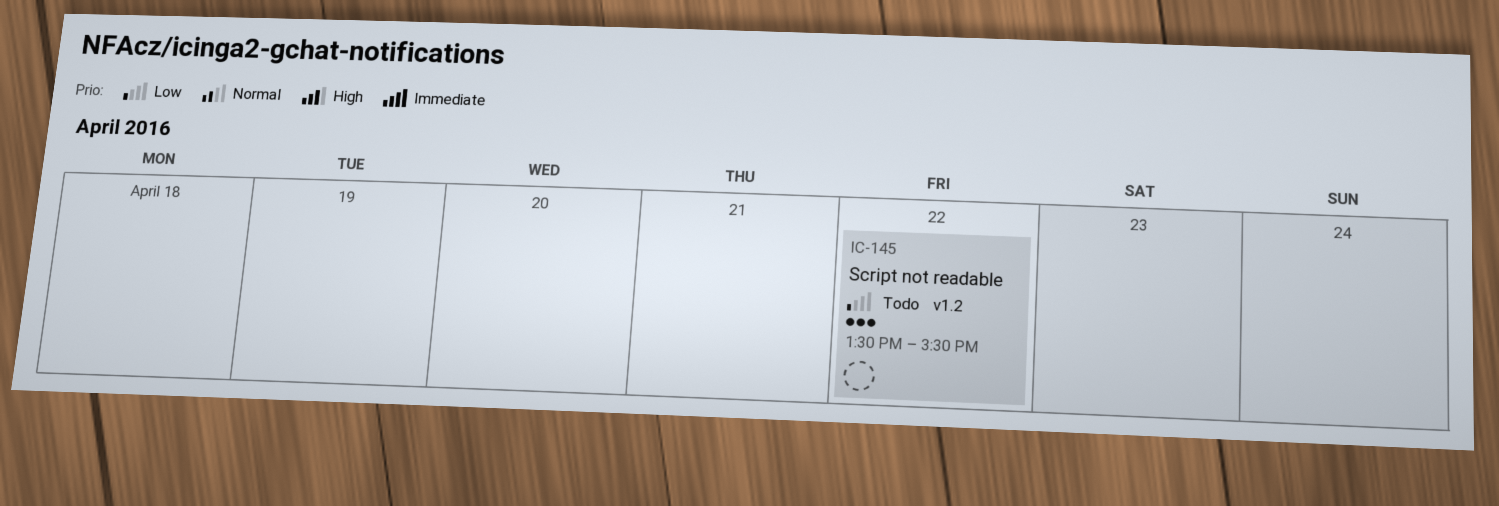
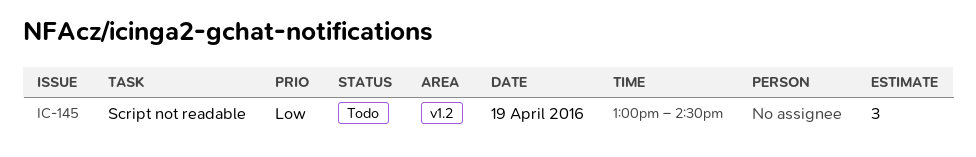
IC-145, day: Apr 22 -> Apr 19
IC-145, begins: 13:30 -> 13:00
IC-145, ends: 15:30 -> 14:30

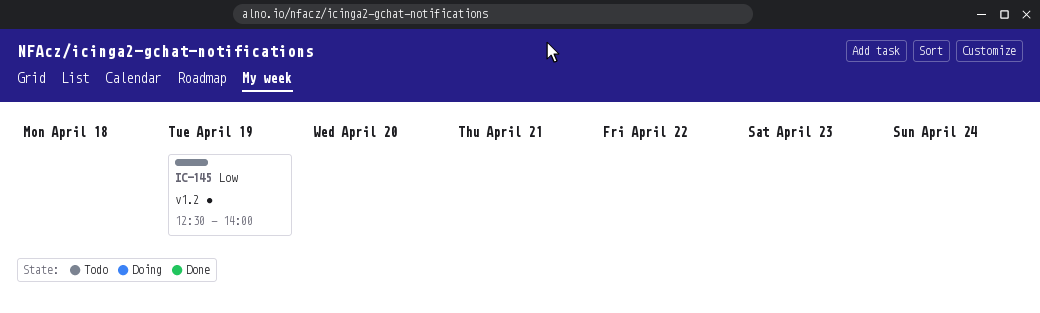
IC-145, estimate: 3 -> 1
IC-145, begins: 13:00 -> 12:30
IC-145, ends: 14:30 -> 14:00

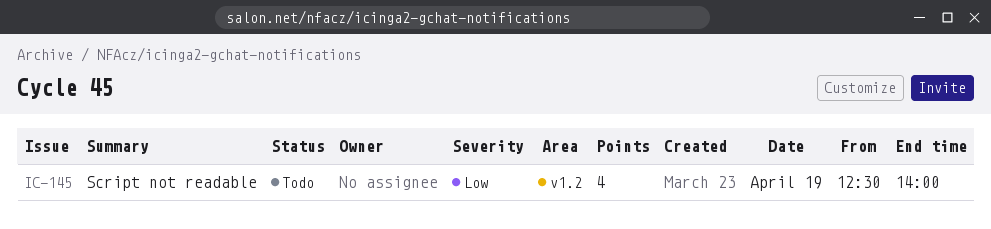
IC-145, estimate: 1 -> 4

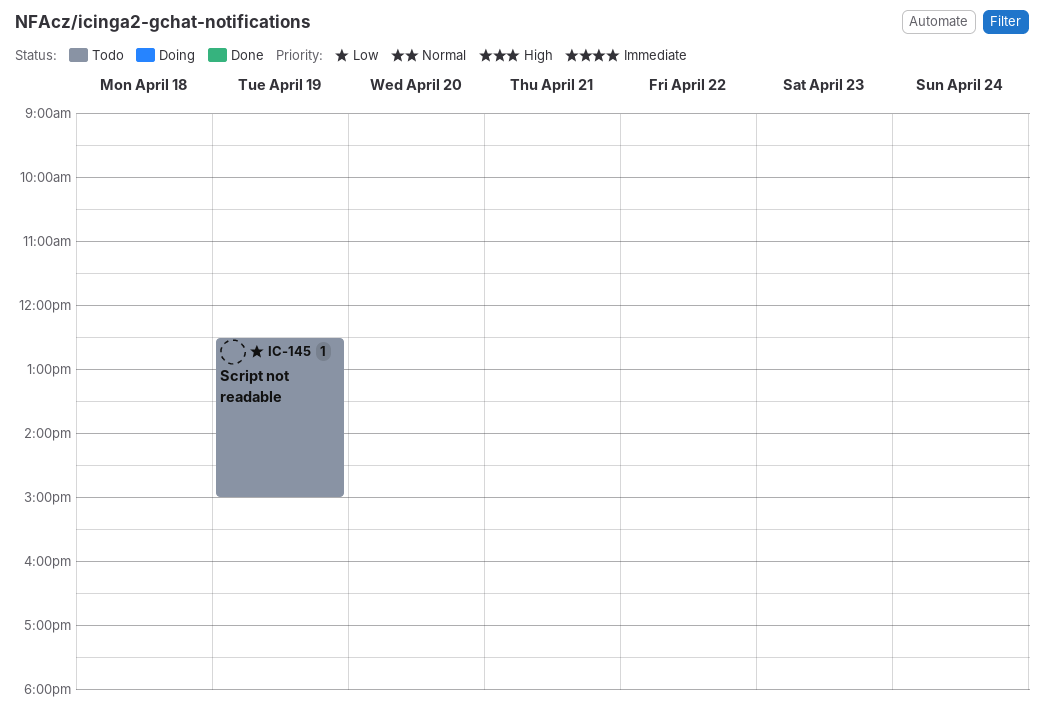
IC-145, estimate: 4 -> 1
IC-145, ends: 14:00 -> 15:00

